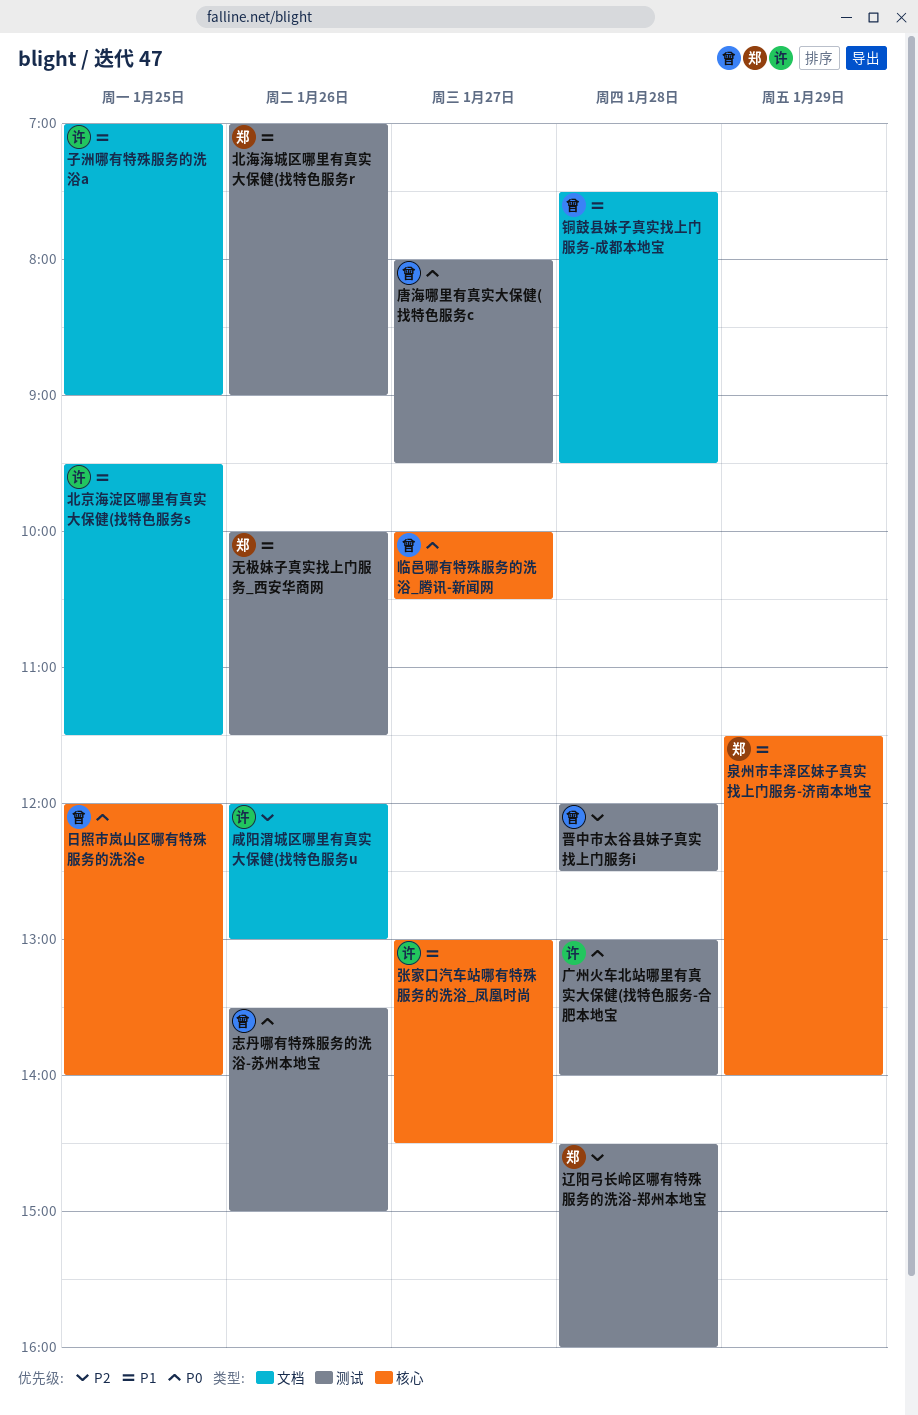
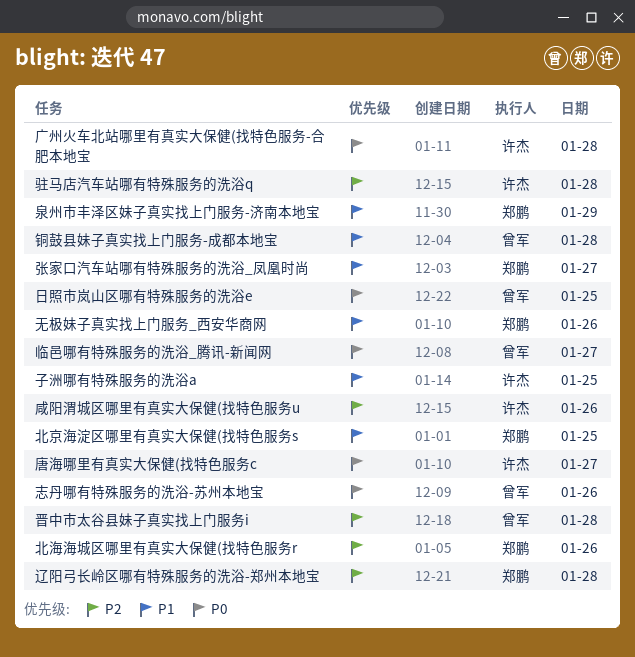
北京海淀区哪里有真实大保健(找特色服务s, owner: 许杰 -> 郑鹏
北海海城区哪里有真实大保健(找特色服务r, priority: P1 -> P2
唐海哪里有真实大保健(找特色服务c, owner: 曾军 -> 许杰
张家口汽车站哪有特殊服务的洗浴_凤凰时尚, owner: 许杰 -> 郑鹏
驻马店汽车站哪有特殊服务的洗浴q: none -> present

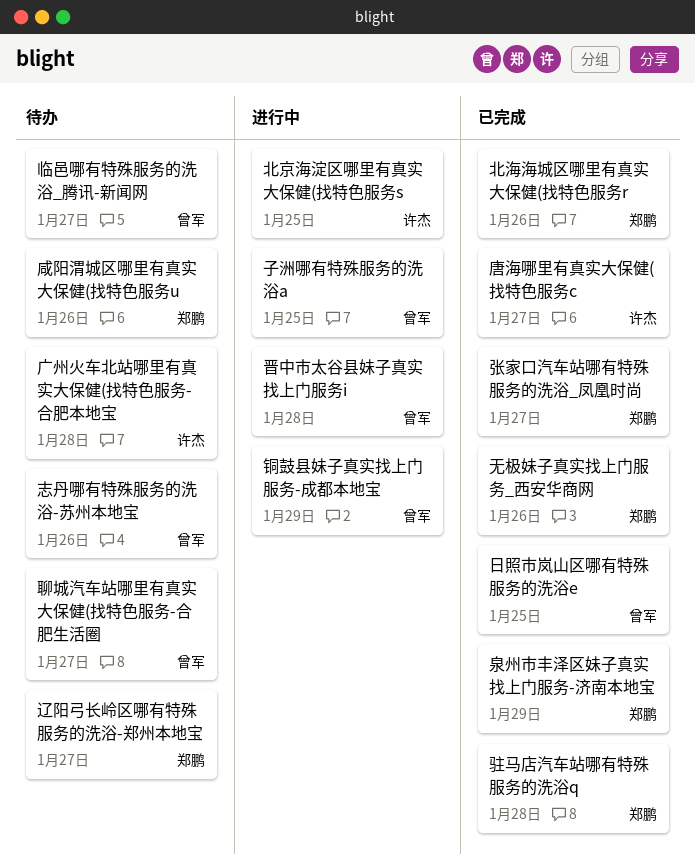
北京海淀区哪里有真实大保健(找特色服务s, owner: 郑鹏 -> 许杰
咸阳渭城区哪里有真实大保健(找特色服务u, owner: 许杰 -> 郑鹏
子洲哪有特殊服务的洗浴a, owner: 许杰 -> 曾军
聊城汽车站哪里有真实大保健(找特色服务-合肥生活圈: none -> present
辽阳弓长岭区哪有特殊服务的洗浴-郑州本地宝, day: Jan 28 -> Jan 27
铜鼓县妹子真实找上门服务-成都本地宝, day: Jan 28 -> Jan 29
驻马店汽车站哪有特殊服务的洗浴q, owner: 许杰 -> 郑鹏

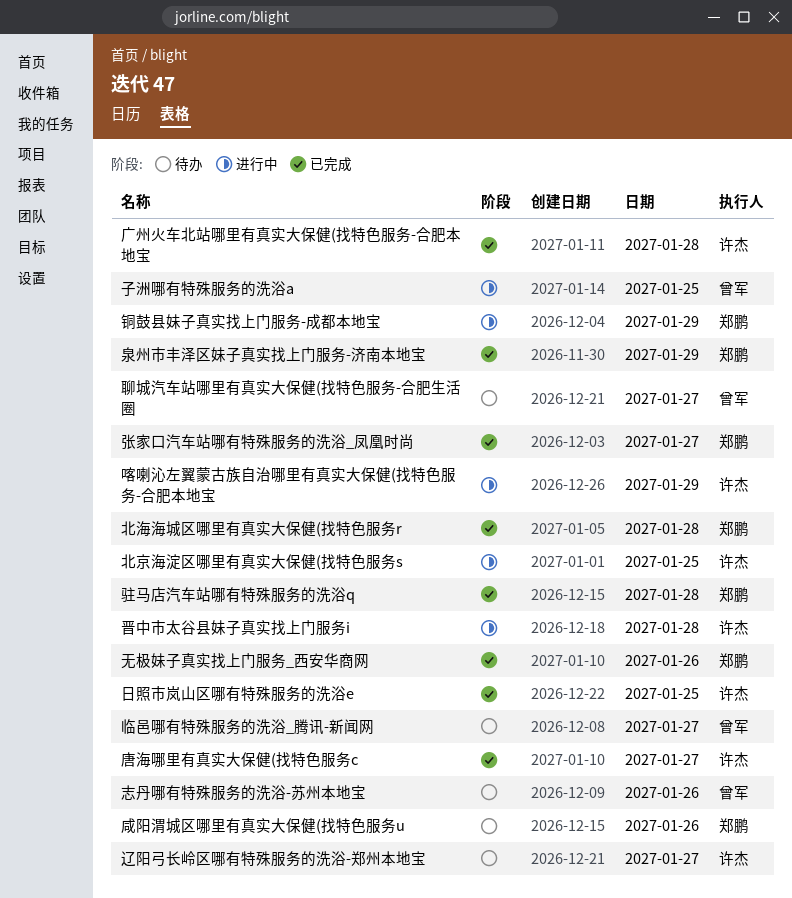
北海海城区哪里有真实大保健(找特色服务r, day: Jan 26 -> Jan 28
喀喇沁左翼蒙古族自治哪里有真实大保健(找特色服务-合肥本地宝: none -> present
广州火车北站哪里有真实大保健(找特色服务-合肥本地宝, status: 待办 -> 已完成
日照市岚山区哪有特殊服务的洗浴e, owner: 曾军 -> 许杰
晋中市太谷县妹子真实找上门服务i, owner: 曾军 -> 许杰
辽阳弓长岭区哪有特殊服务的洗浴-郑州本地宝, owner: 郑鹏 -> 许杰
铜鼓县妹子真实找上门服务-成都本地宝, owner: 曾军 -> 郑鹏

